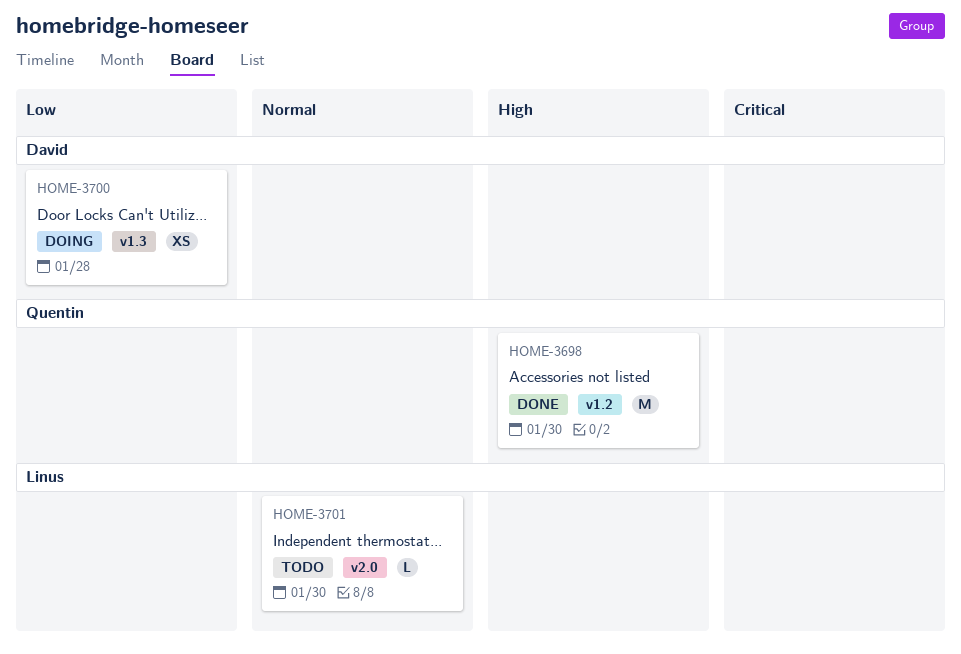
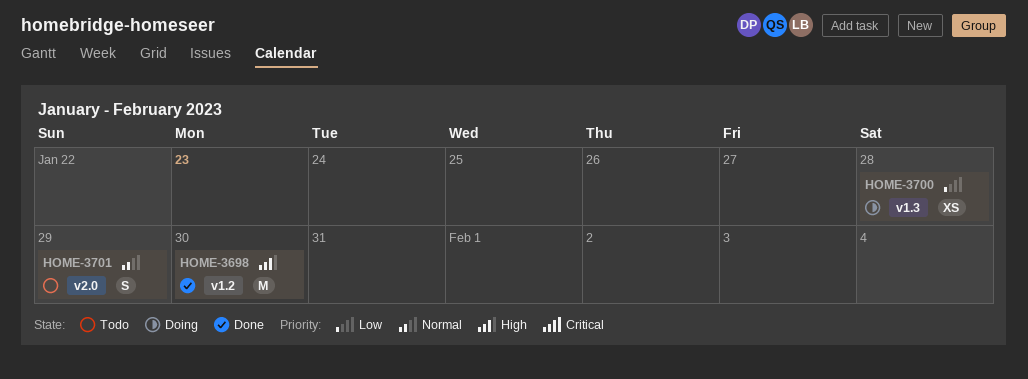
HOME-3701, estimate: L -> S
HOME-3701, due: Jan 30 -> Jan 29

